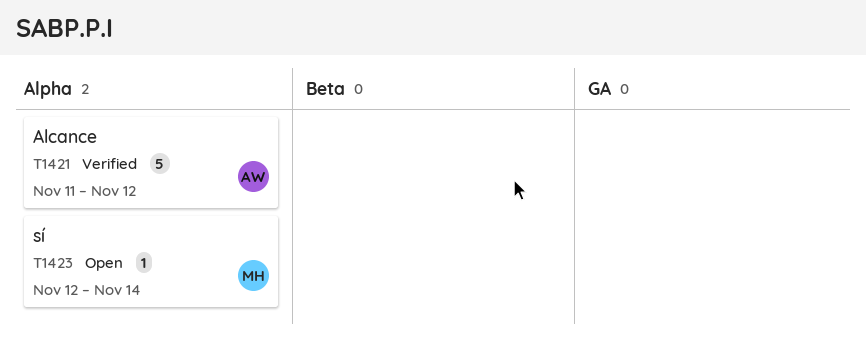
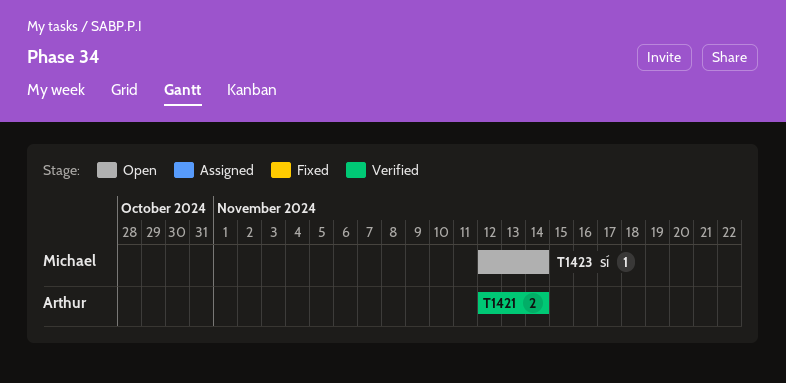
T1421, estimate: 5 -> 2
T1421, start: Nov 11 -> Nov 12
T1421, due: Nov 12 -> Nov 14

